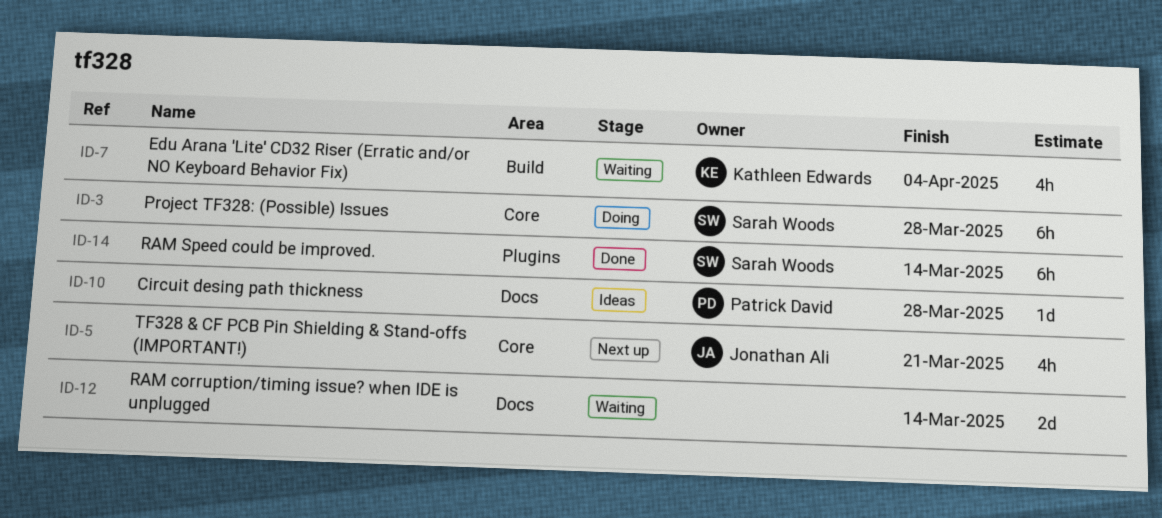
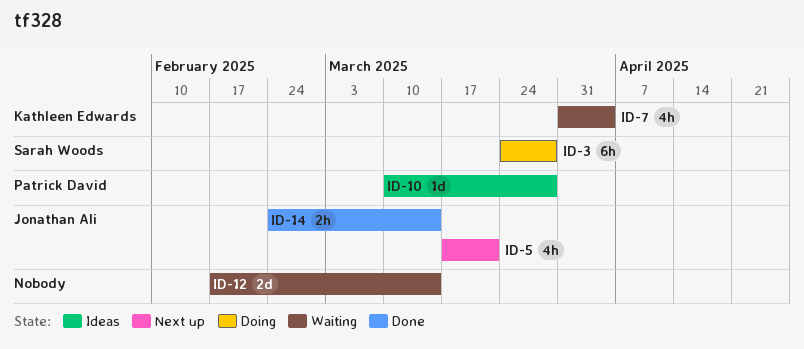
ID-14, owner: Sarah Woods -> Jonathan Ali
ID-14, estimate: 6h -> 2h

